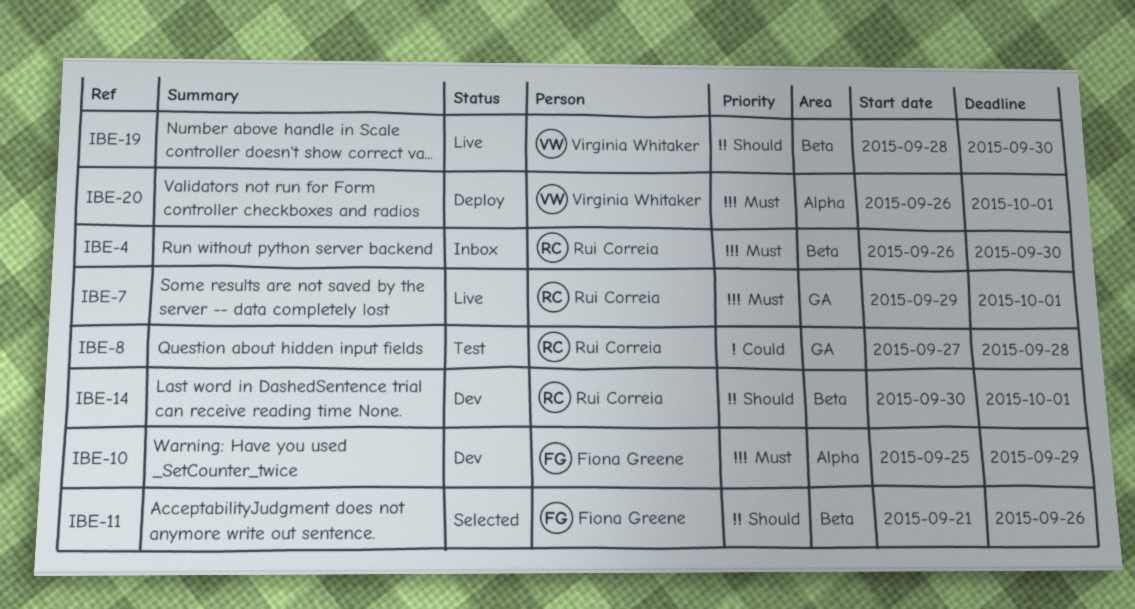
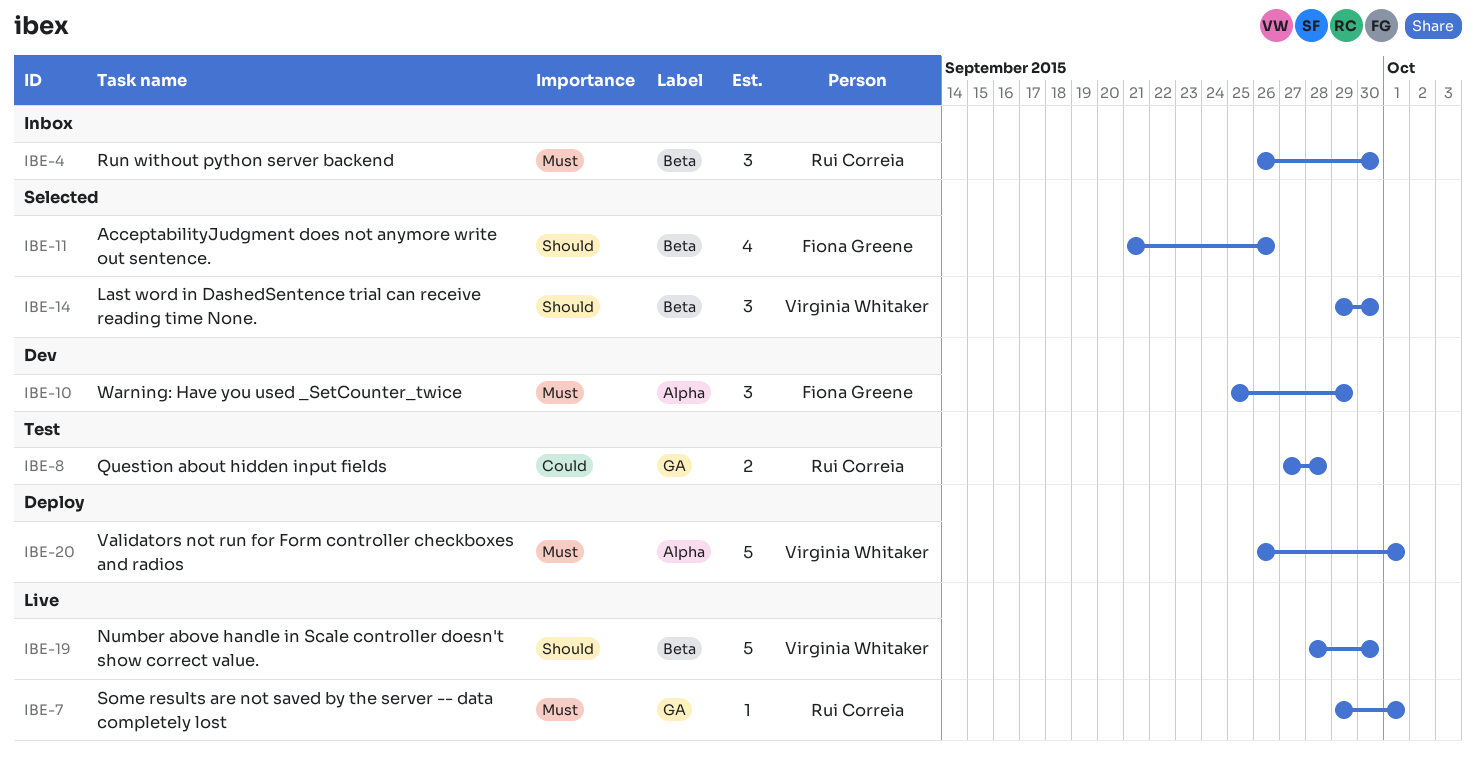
IBE-14, status: Dev -> Selected
IBE-14, owner: Rui Correia -> Virginia Whitaker
IBE-14, start: Sep 30 -> Sep 29
IBE-14, due: Oct 1 -> Sep 30

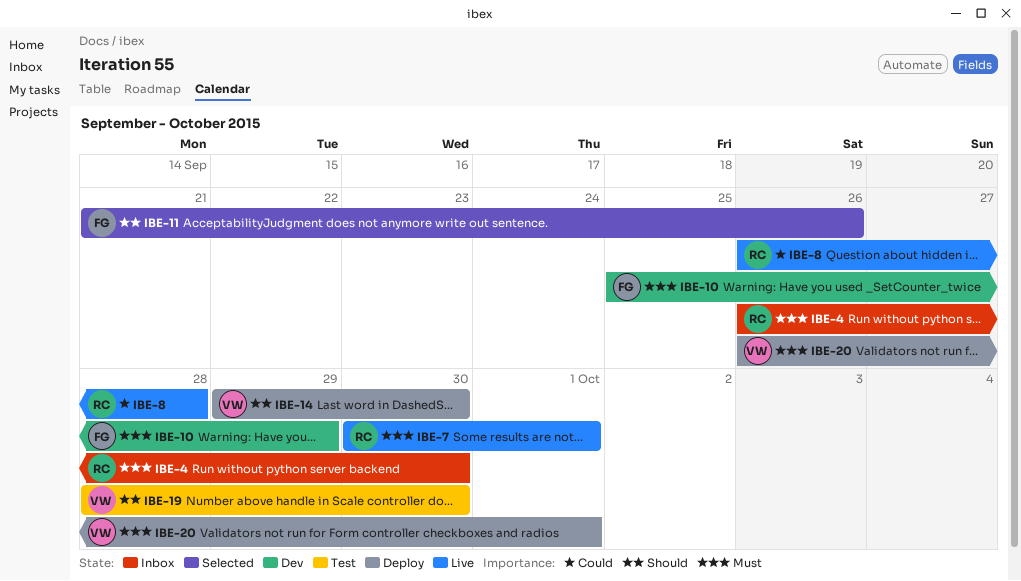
IBE-7, start: Sep 29 -> Sep 30
IBE-8, status: Test -> Live
IBE-8, start: Sep 27 -> Sep 26
IBE-14, status: Selected -> Deploy
IBE-19, status: Live -> Test

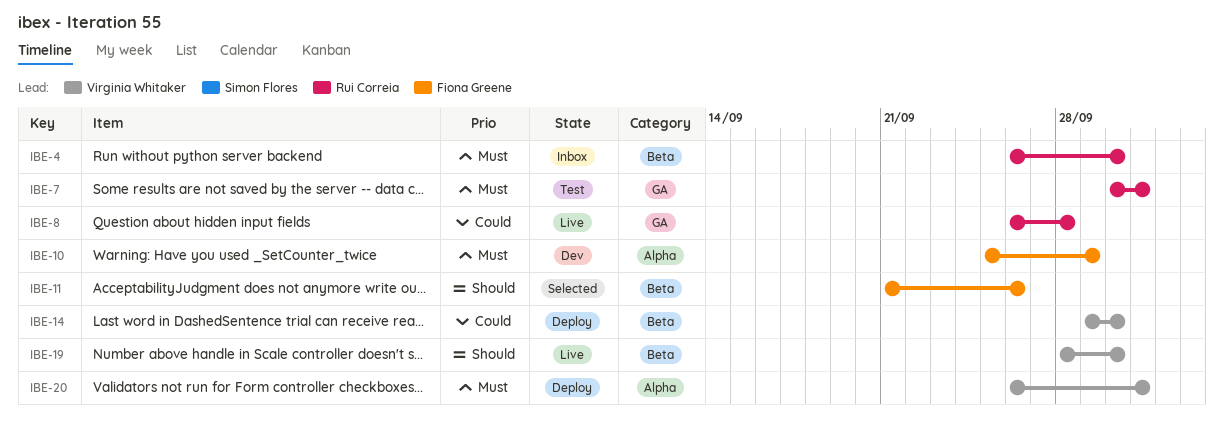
IBE-7, status: Live -> Test
IBE-14, priority: Should -> Could
IBE-19, status: Test -> Live

